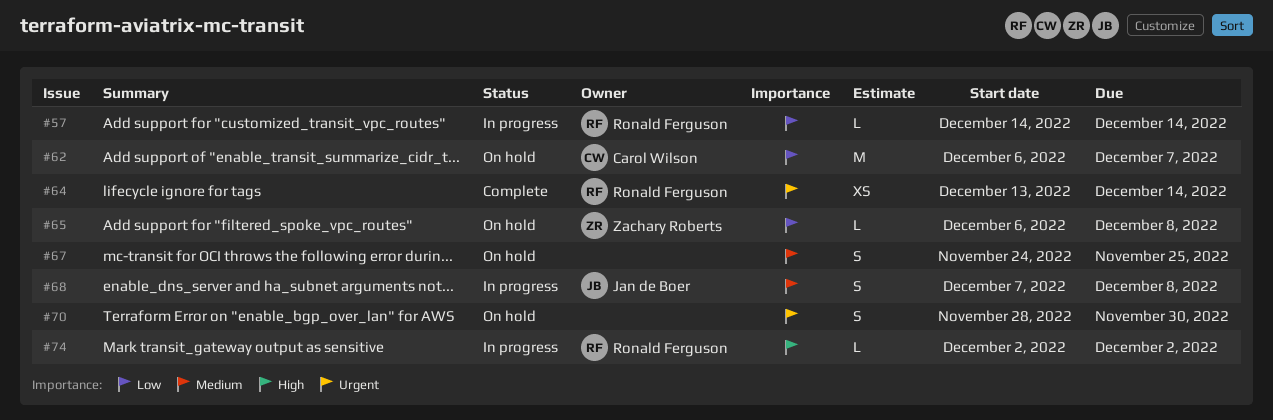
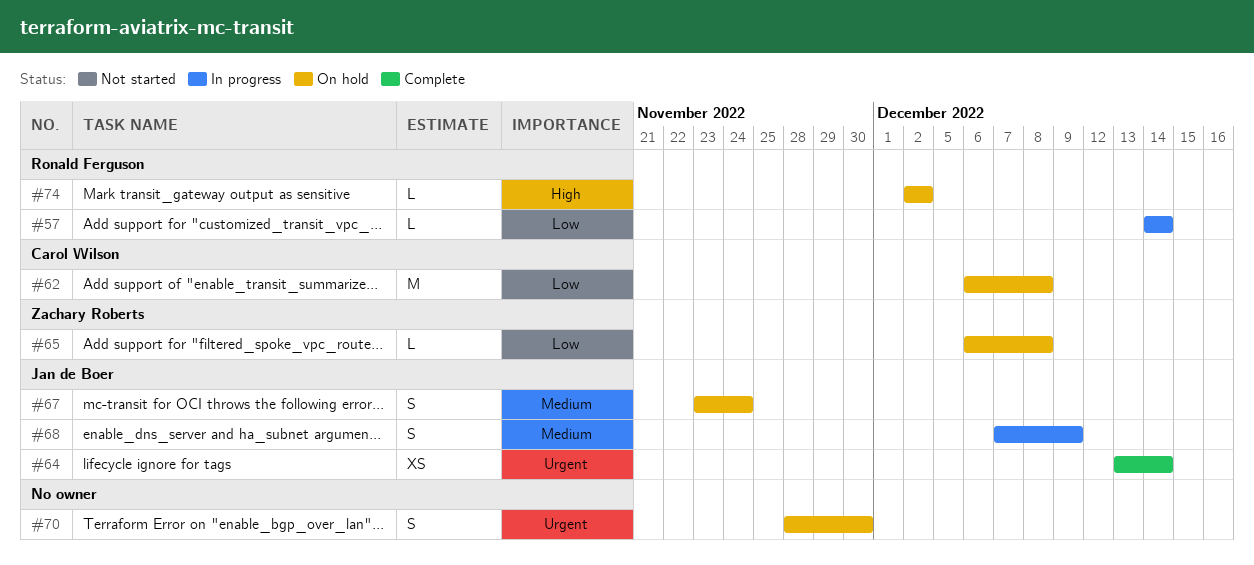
#62, due: Dec 7 -> Dec 8
#64, owner: Ronald Ferguson -> Jan de Boer
#67, owner: none -> Jan de Boer
#67, start: Nov 24 -> Nov 23
#67, due: Nov 25 -> Nov 24
#68, due: Dec 8 -> Dec 9
#74, status: In progress -> On hold

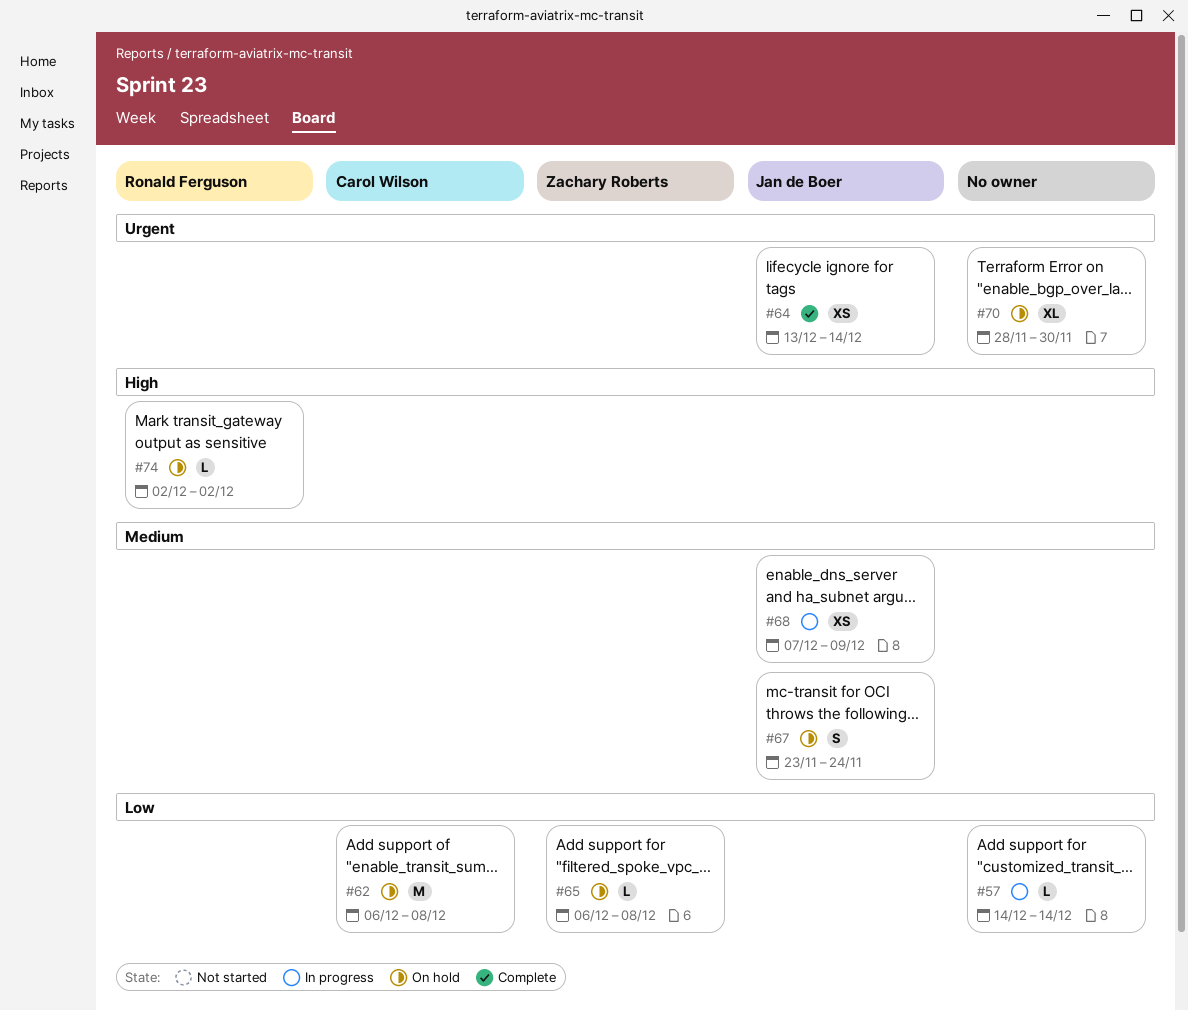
#57, owner: Ronald Ferguson -> none
#68, estimate: S -> XS
#70, estimate: S -> XL

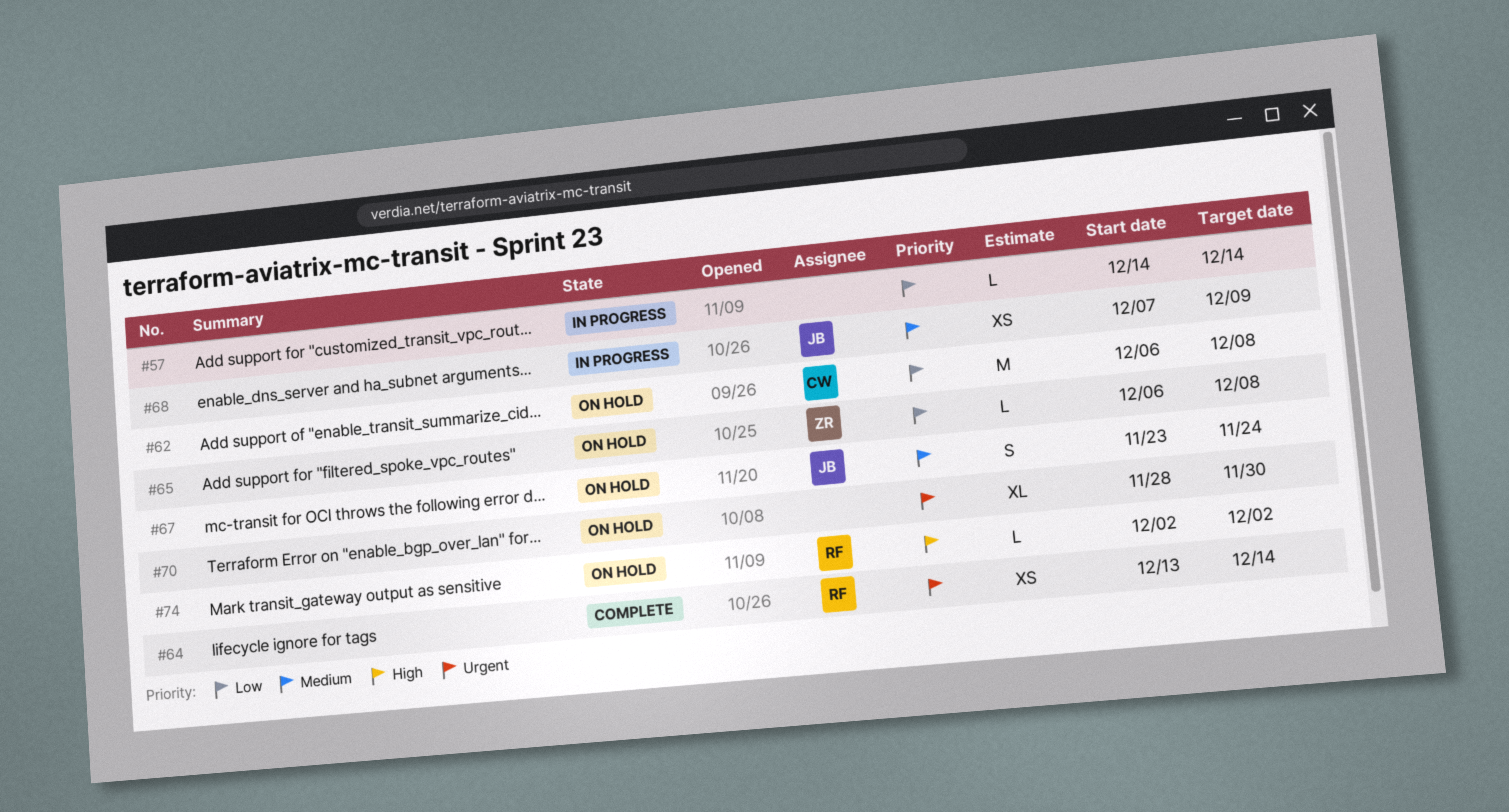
#64, owner: Jan de Boer -> Ronald Ferguson

